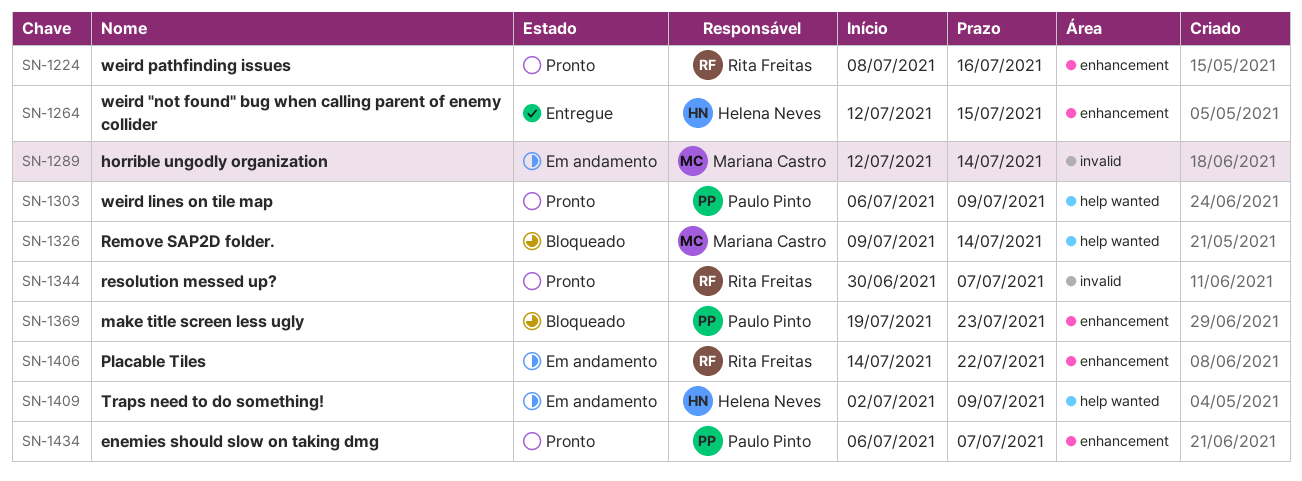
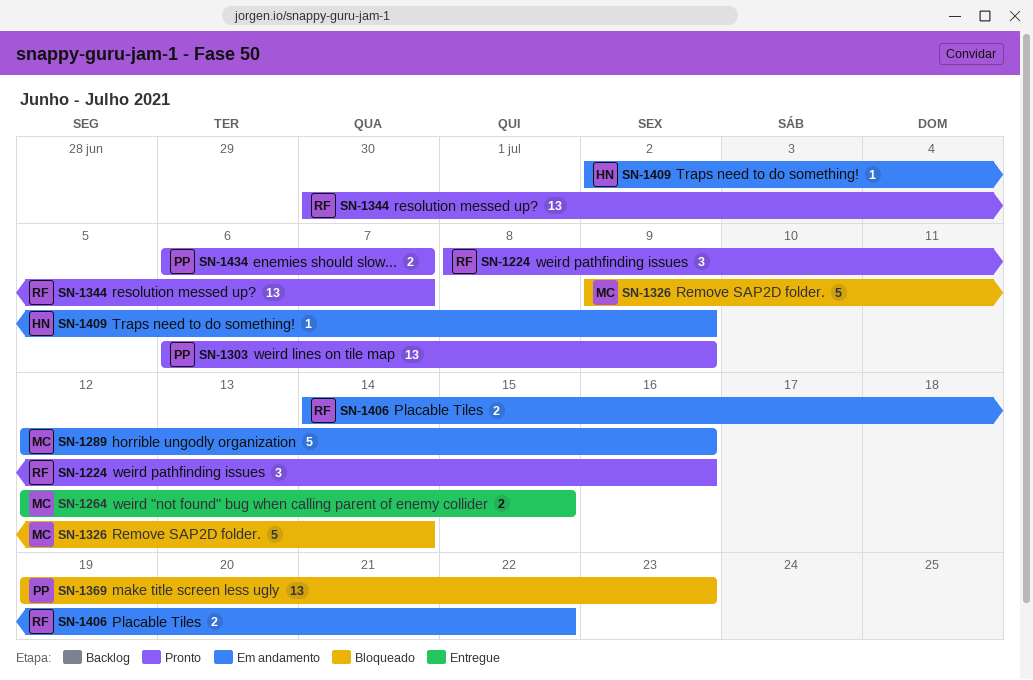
SN-1264, owner: Helena Neves -> Mariana Castro
SN-1289, due: Jul 14 -> Jul 16

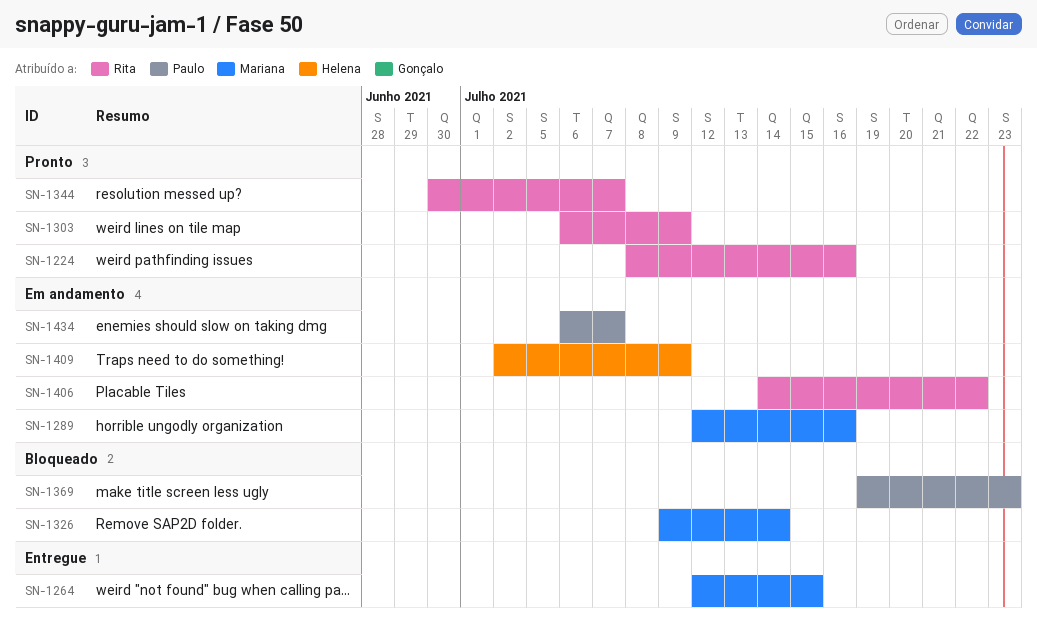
SN-1303, owner: Paulo -> Rita
SN-1434, status: Pronto -> Em andamento

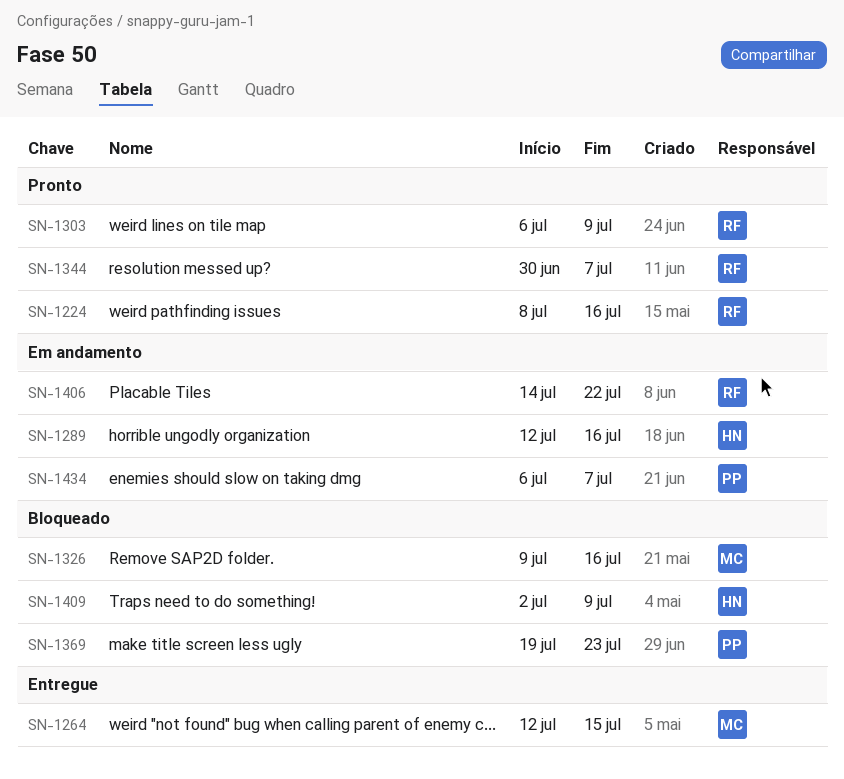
SN-1289, owner: Mariana -> Helena
SN-1326, due: Jul 14 -> Jul 16
SN-1409, status: Em andamento -> Bloqueado

